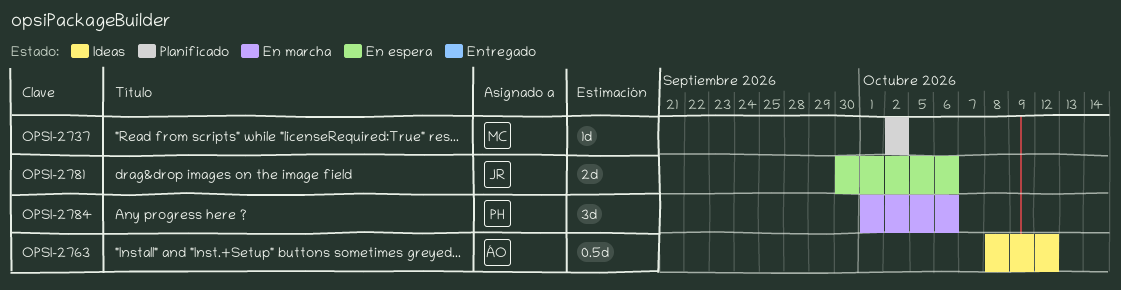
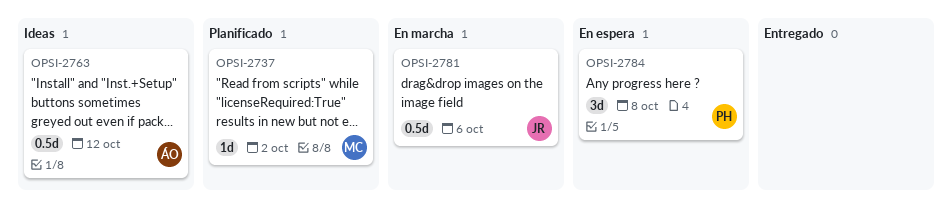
OPSI-2781, status: En espera -> En marcha
OPSI-2781, estimate: 2d -> 0.5d
OPSI-2784, status: En marcha -> En espera
OPSI-2784, due: Oct 6 -> Oct 8

